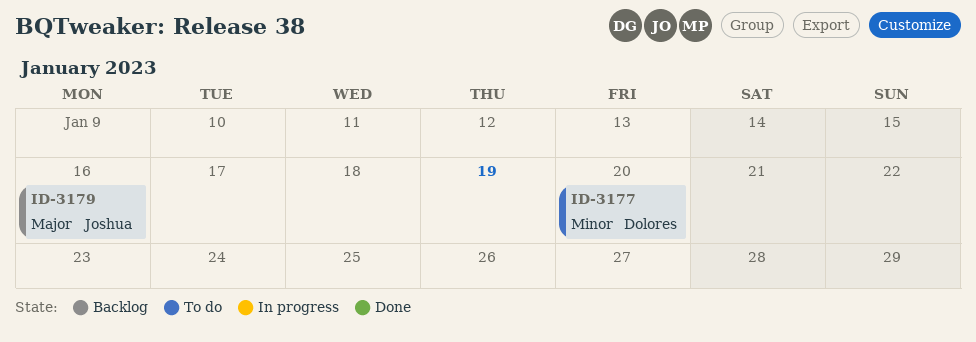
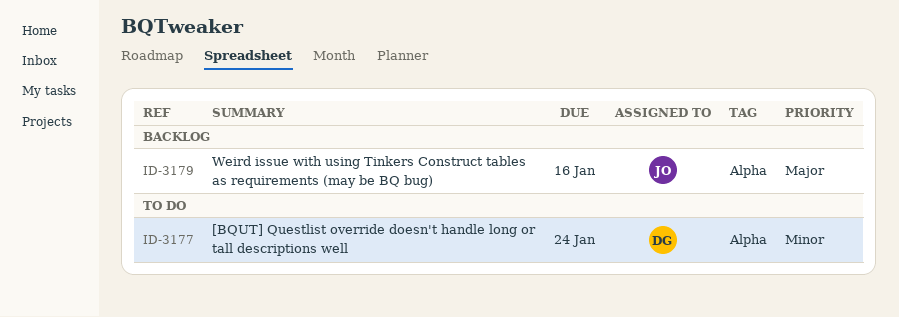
ID-3177, due: Jan 20 -> Jan 24

